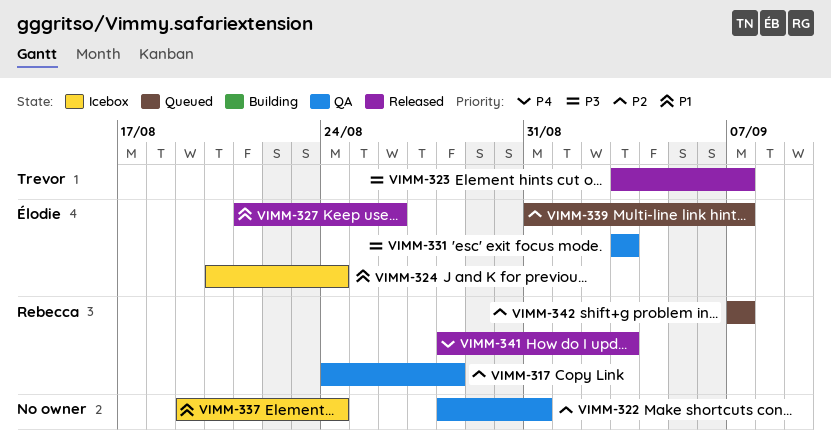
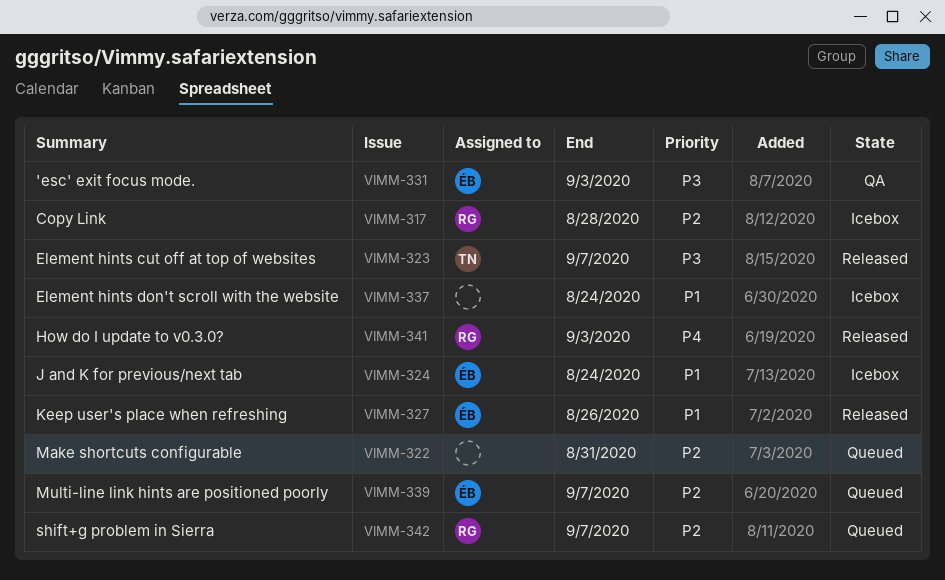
VIMM-317, status: QA -> Icebox
VIMM-322, status: QA -> Queued

